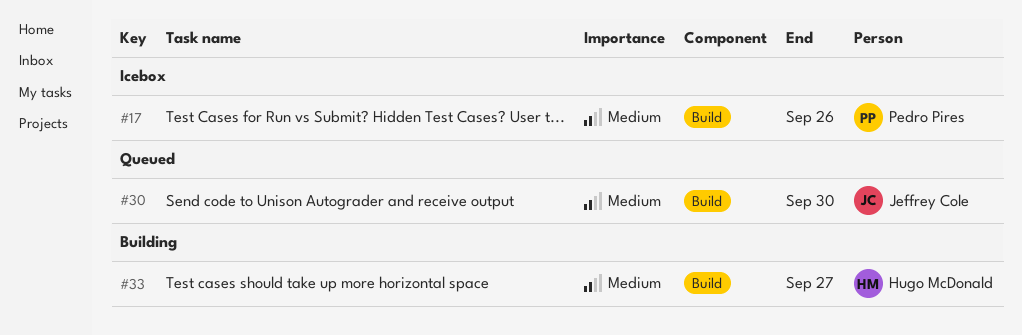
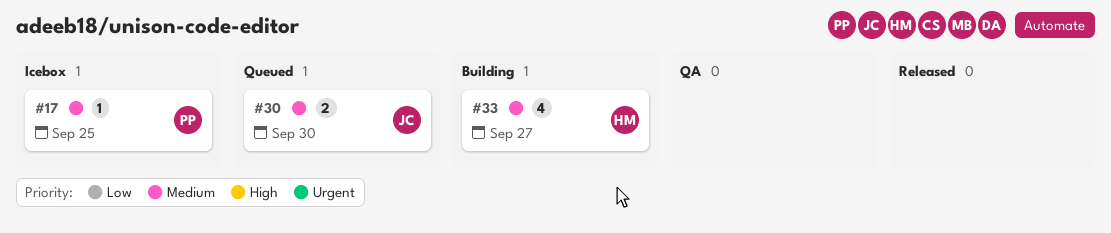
#17, due: Sep 26 -> Sep 25

